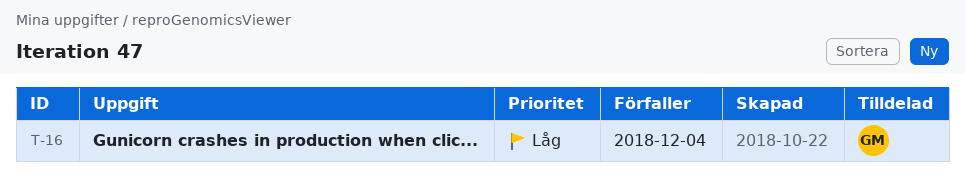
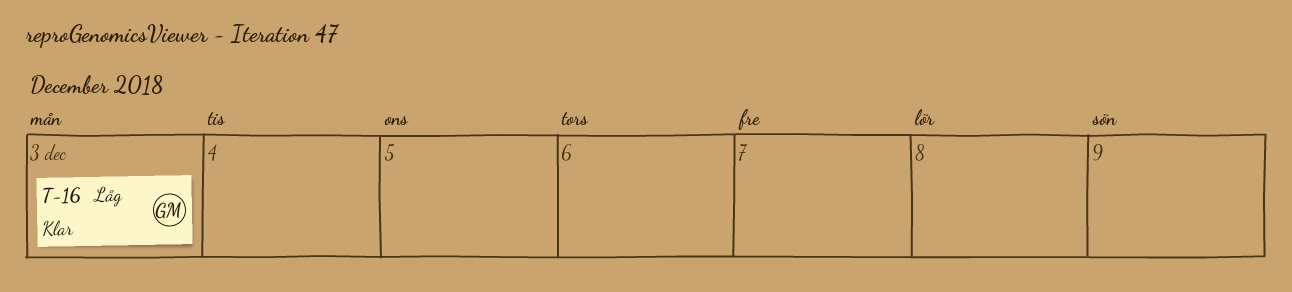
T-16, due: Dec 4 -> Dec 3

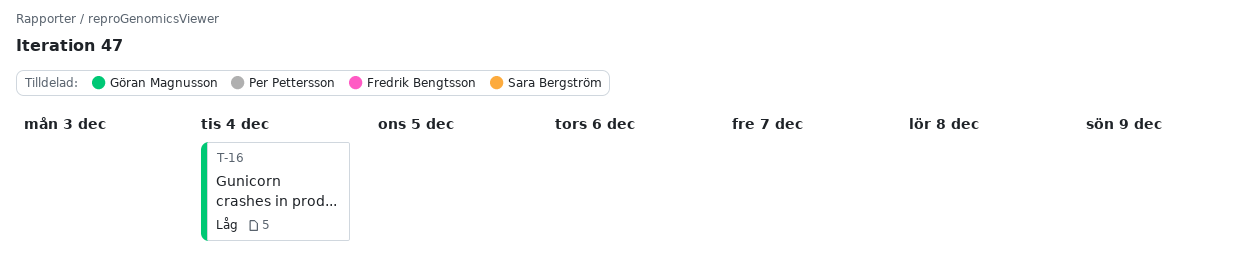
T-16, due: Dec 3 -> Dec 4

